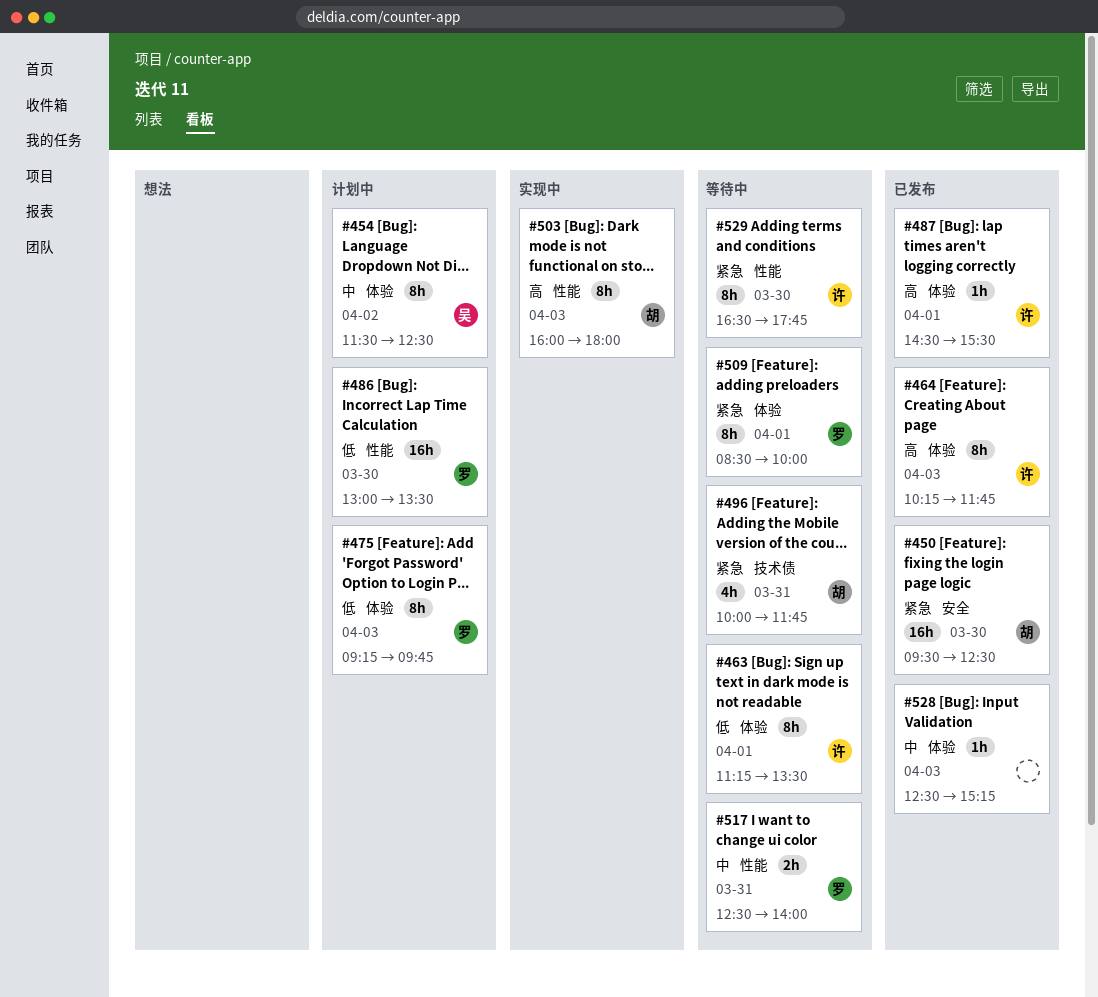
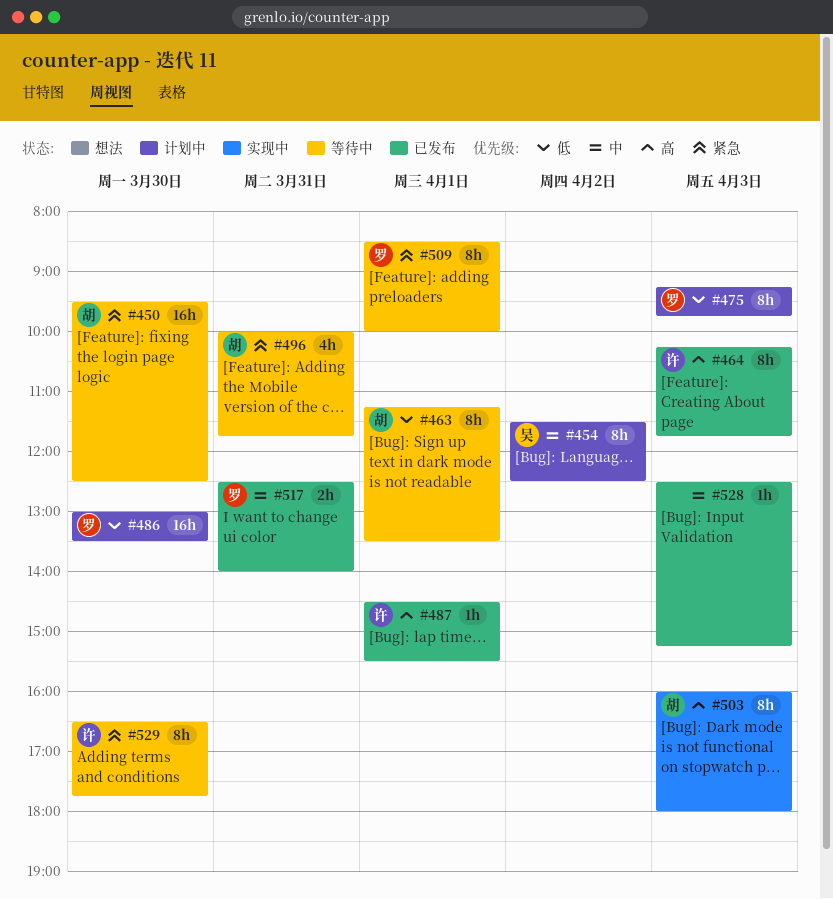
#450, status: 已发布 -> 等待中
#463, owner: 许 -> 胡
#517, status: 等待中 -> 已发布

